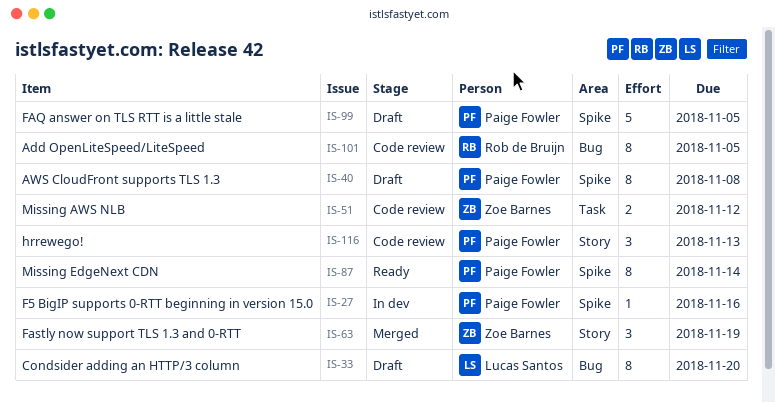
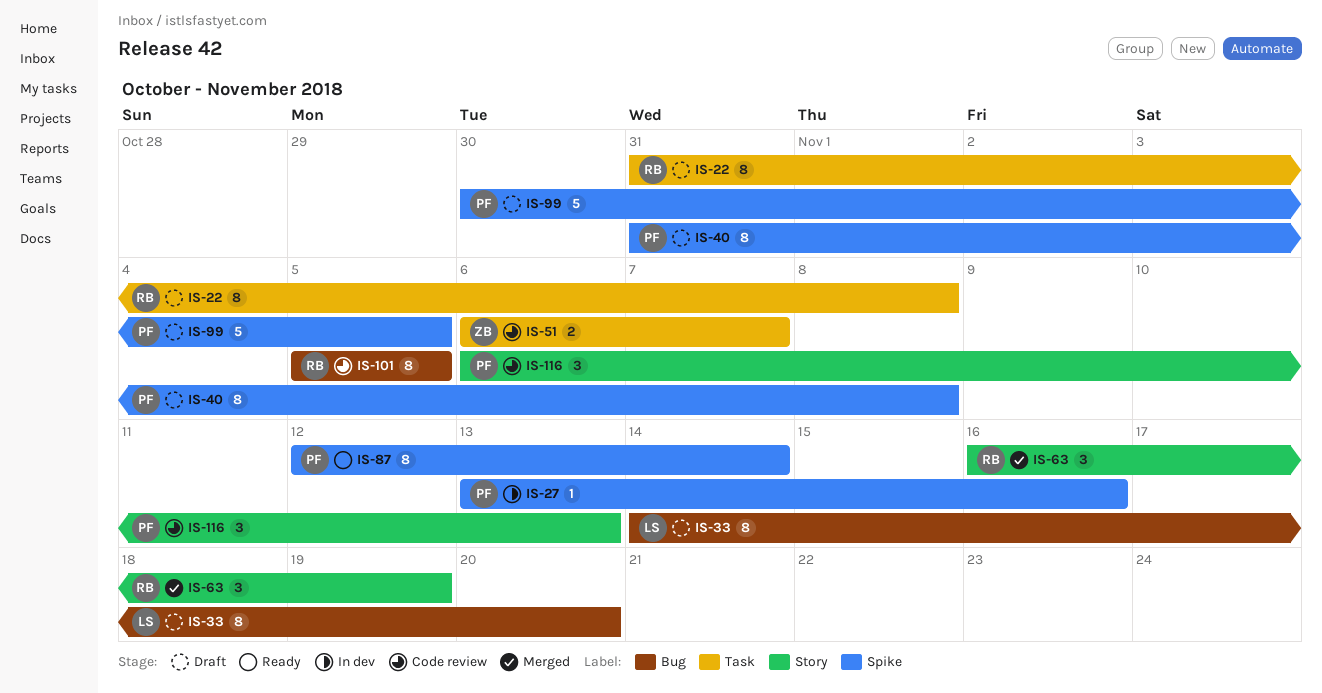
IS-22: none -> present
IS-51, due: Nov 12 -> Nov 7
IS-63, owner: Zoe Barnes -> Rob de Bruijn

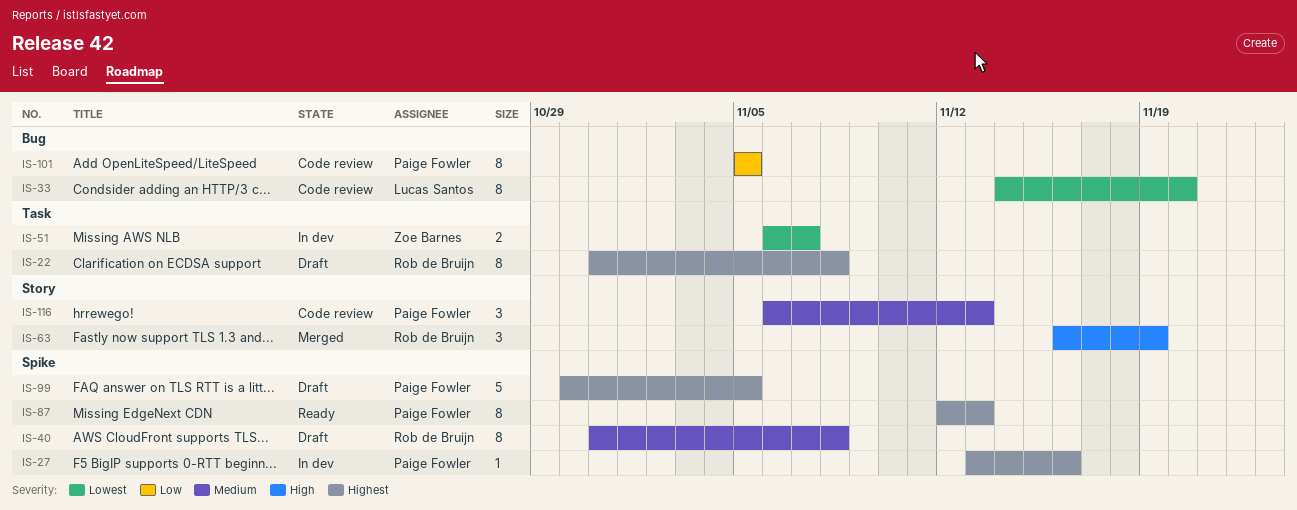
IS-33, status: Draft -> Code review
IS-40, owner: Paige Fowler -> Rob de Bruijn
IS-51, status: Code review -> In dev
IS-87, due: Nov 14 -> Nov 13
IS-101, owner: Rob de Bruijn -> Paige Fowler

